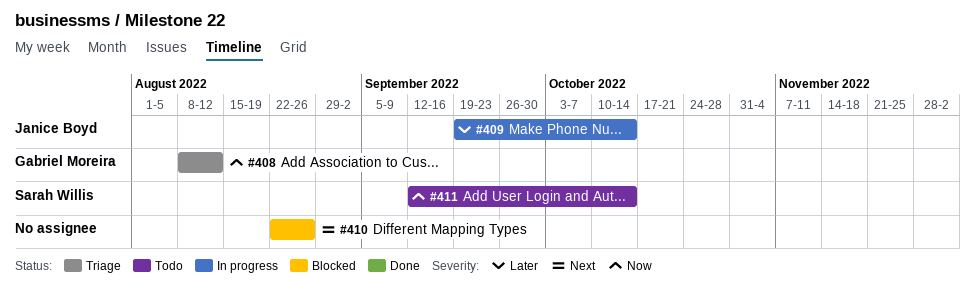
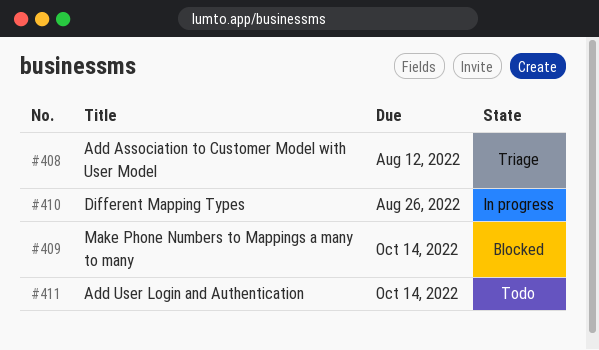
#409, status: In progress -> Blocked
#410, status: Blocked -> In progress

